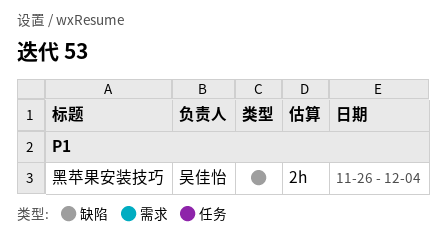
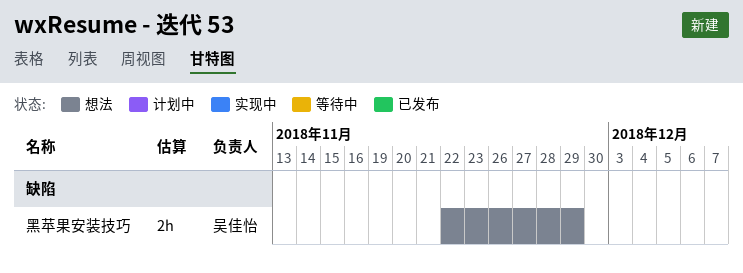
黑苹果安装技巧, start: Nov 26 -> Nov 22
黑苹果安装技巧, due: Dec 4 -> Nov 29

